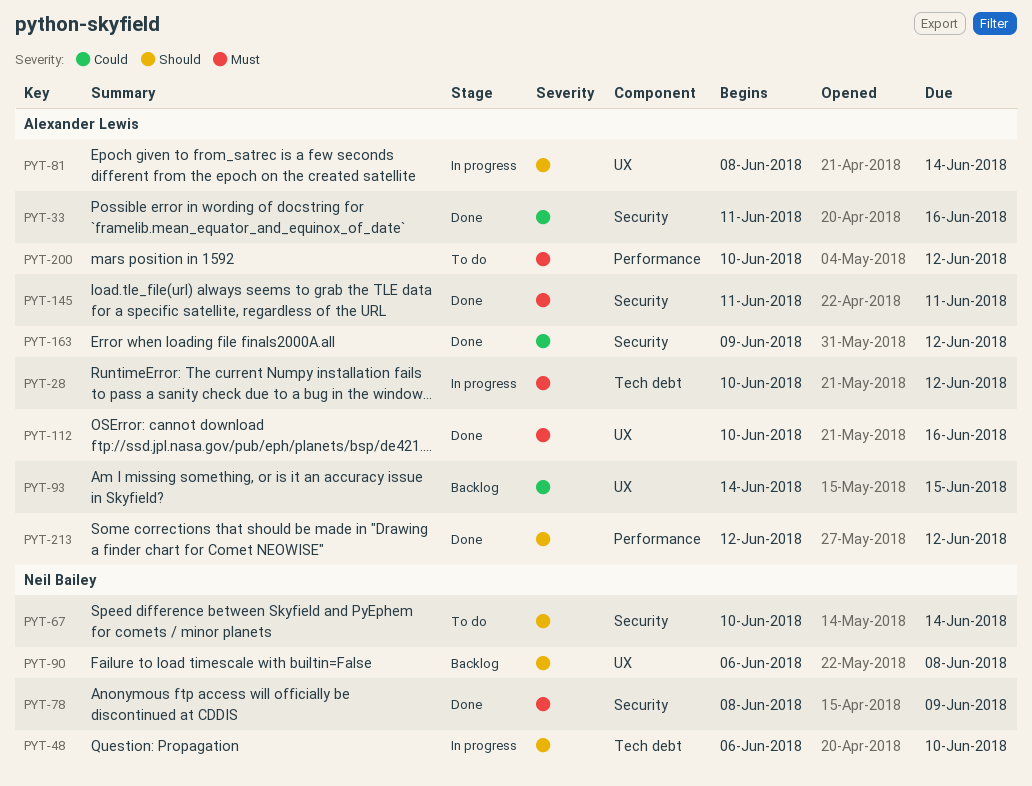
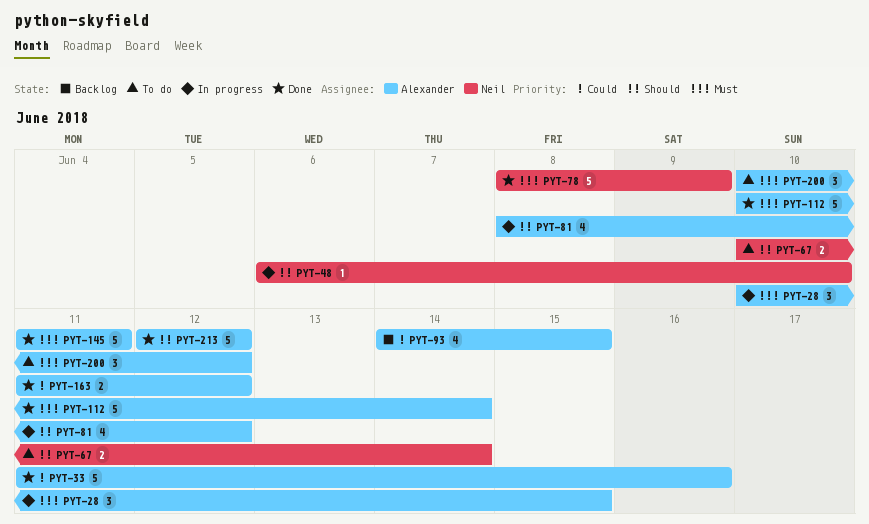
PYT-28, due: Jun 12 -> Jun 15
PYT-81, due: Jun 14 -> Jun 12
PYT-90: present -> none
PYT-112, due: Jun 16 -> Jun 14
PYT-163, start: Jun 9 -> Jun 11

